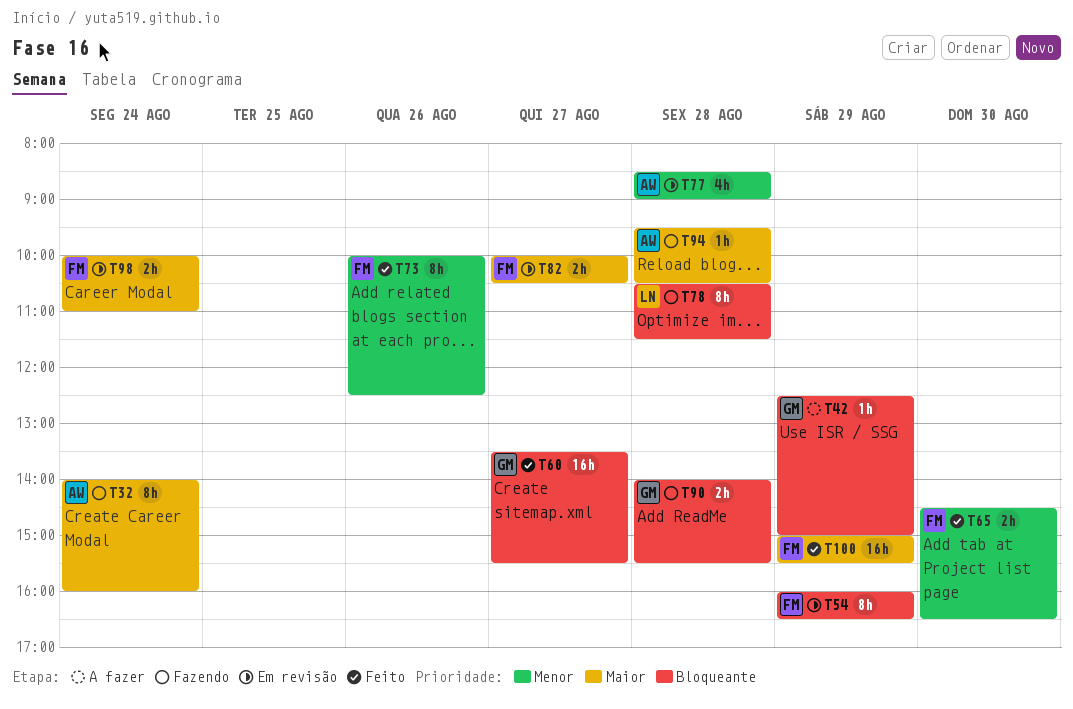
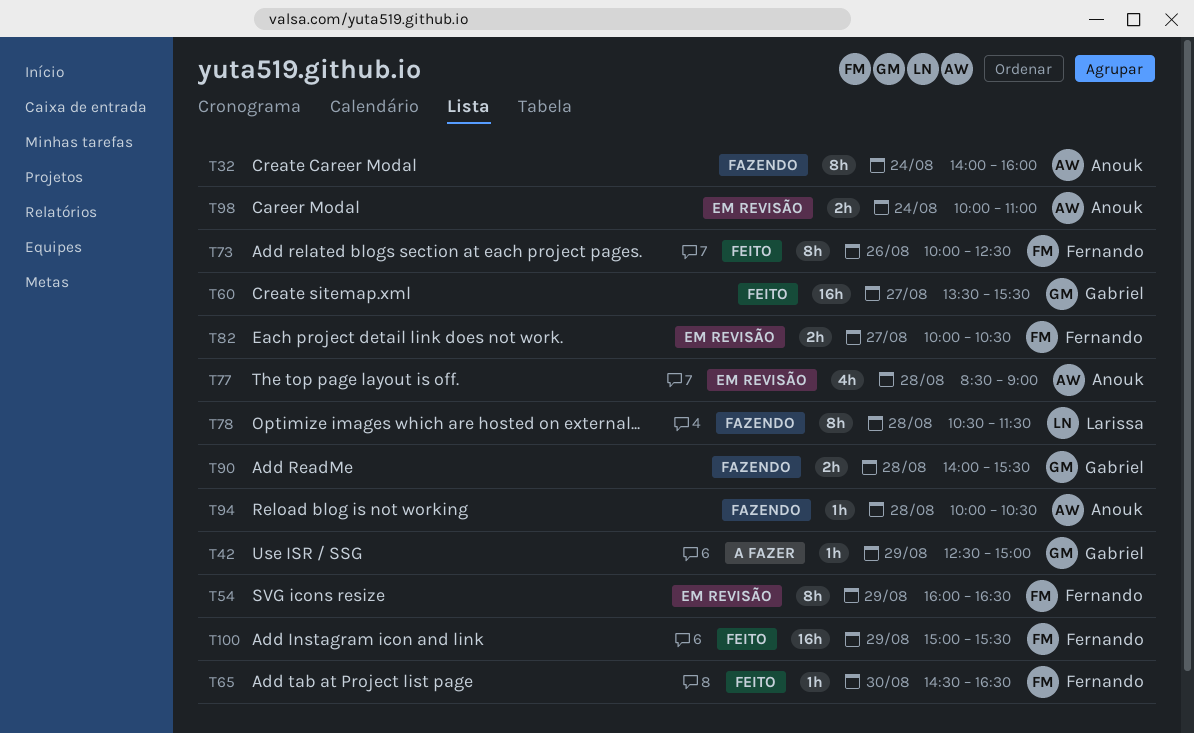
T65, estimate: 2h -> 1h
T94, begins: 09:30 -> 10:00
T98, owner: Fernando -> Anouk

